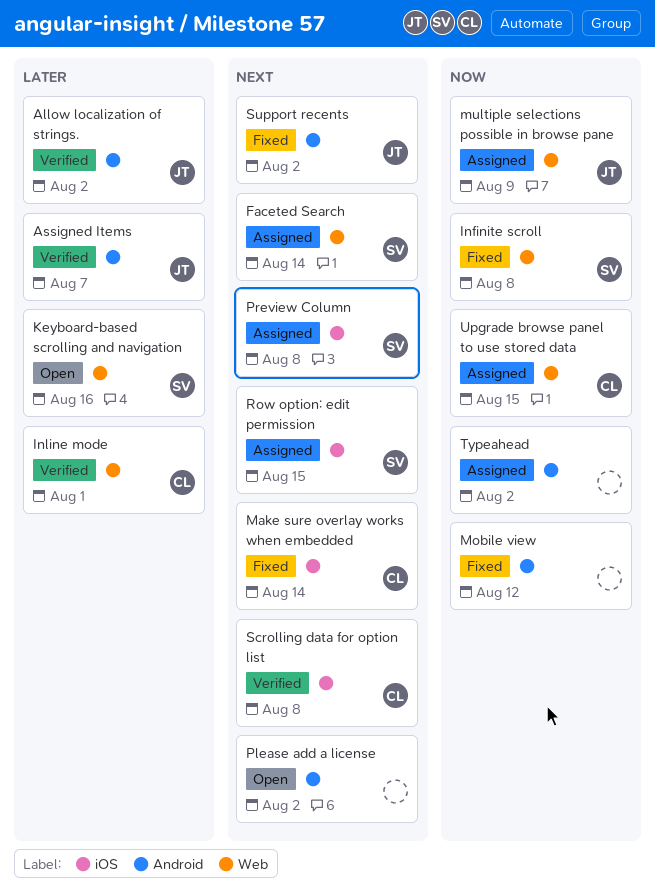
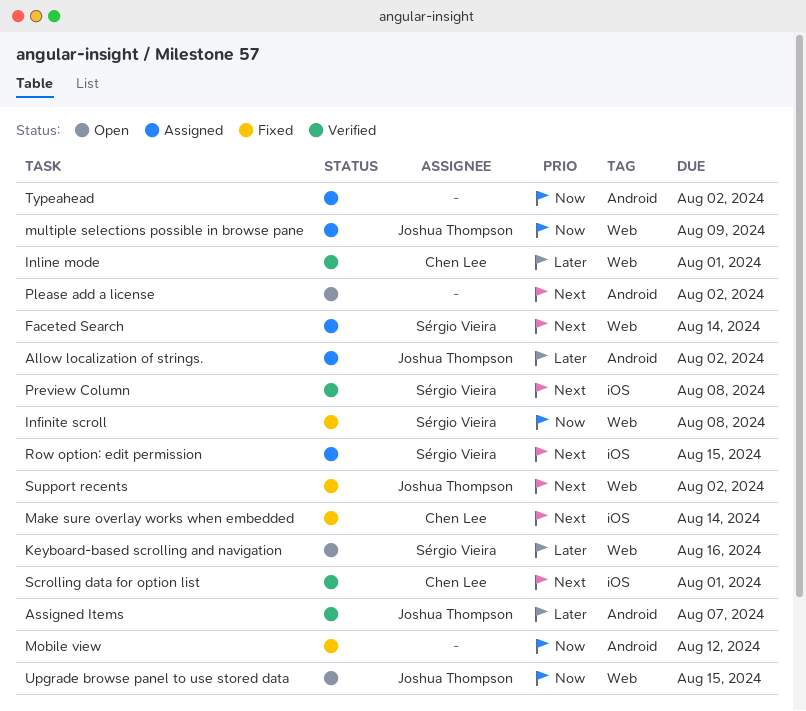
Allow localization of strings., status: Verified -> Assigned
Preview Column, status: Assigned -> Verified
Scrolling data for option list, due: Aug 8 -> Aug 1
Support recents, label: Android -> Web
Upgrade browse panel to use stored data, status: Assigned -> Open
Upgrade browse panel to use stored data, owner: Chen Lee -> Joshua Thompson

